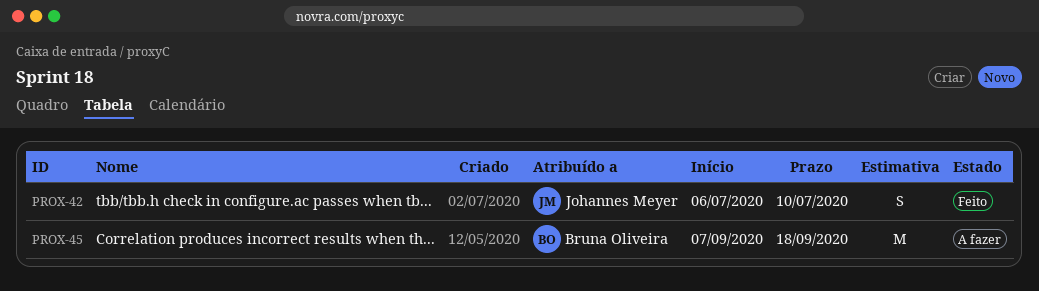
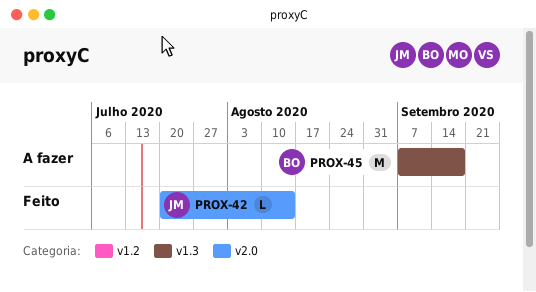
PROX-42, estimate: S -> L
PROX-42, start: Jul 6 -> Jul 20
PROX-42, due: Jul 10 -> Aug 14

